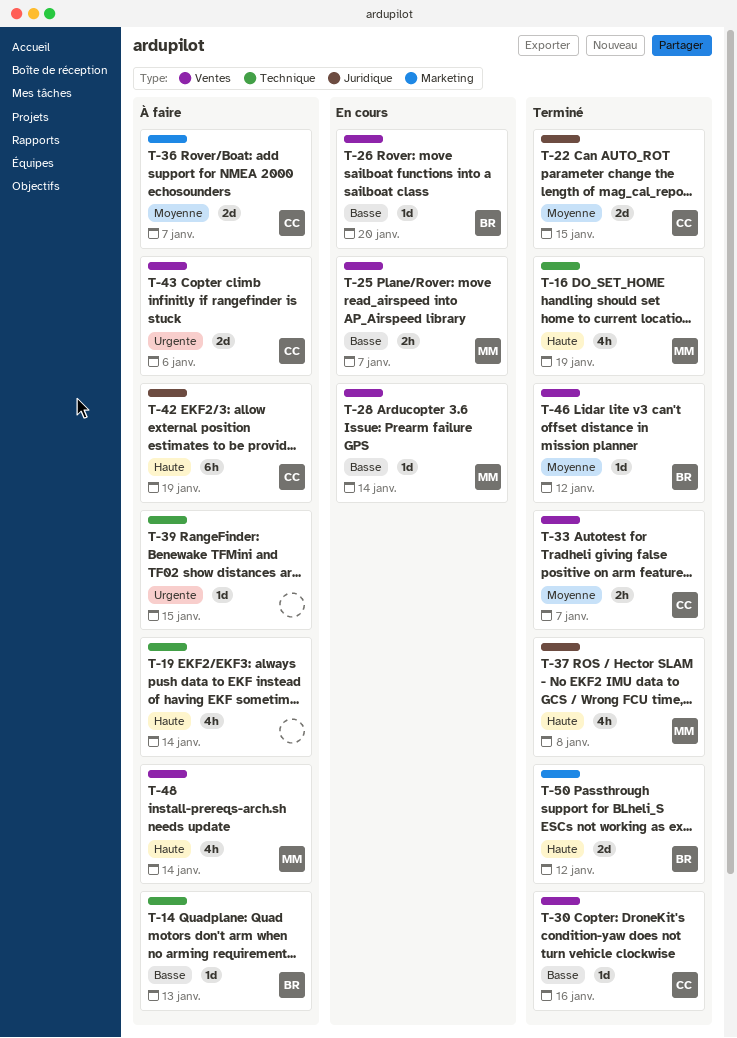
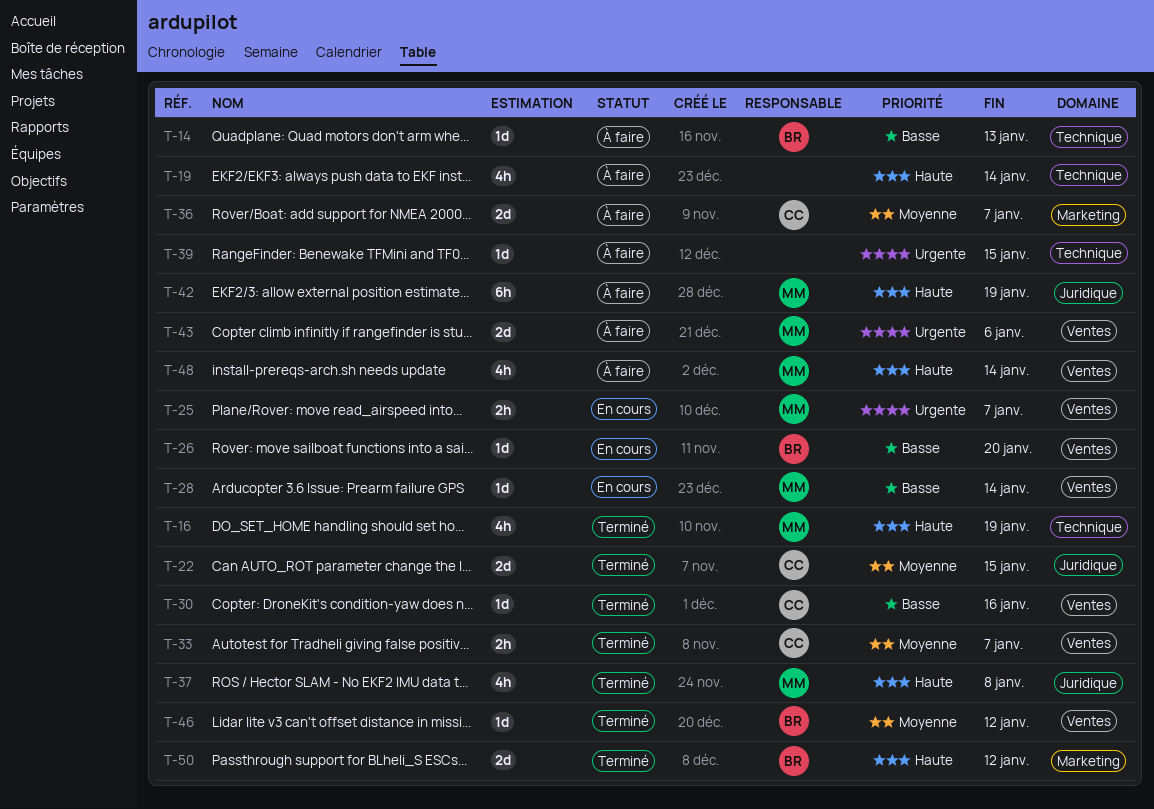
T-25, priority: Basse -> Urgente
T-42, owner: CC -> MM
T-43, owner: CC -> MM

